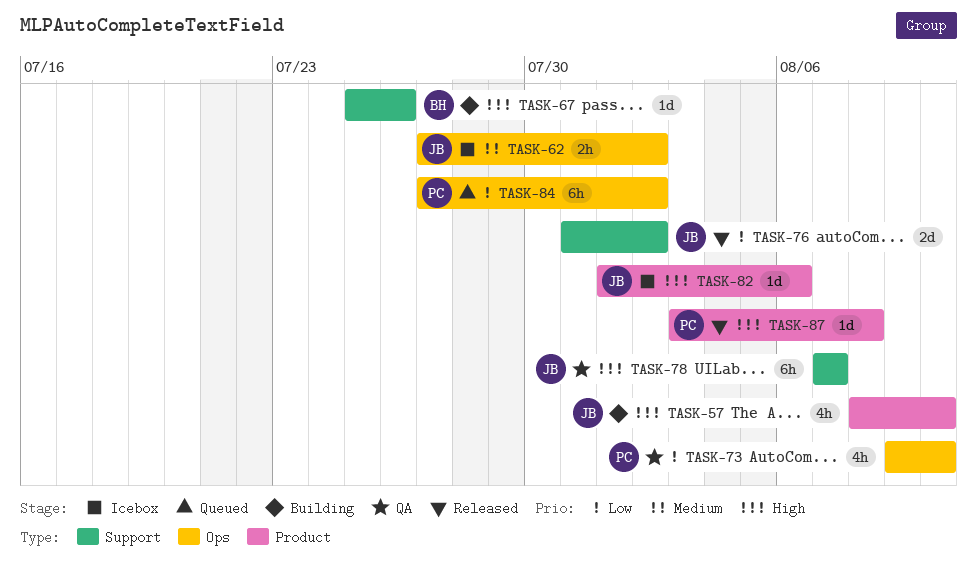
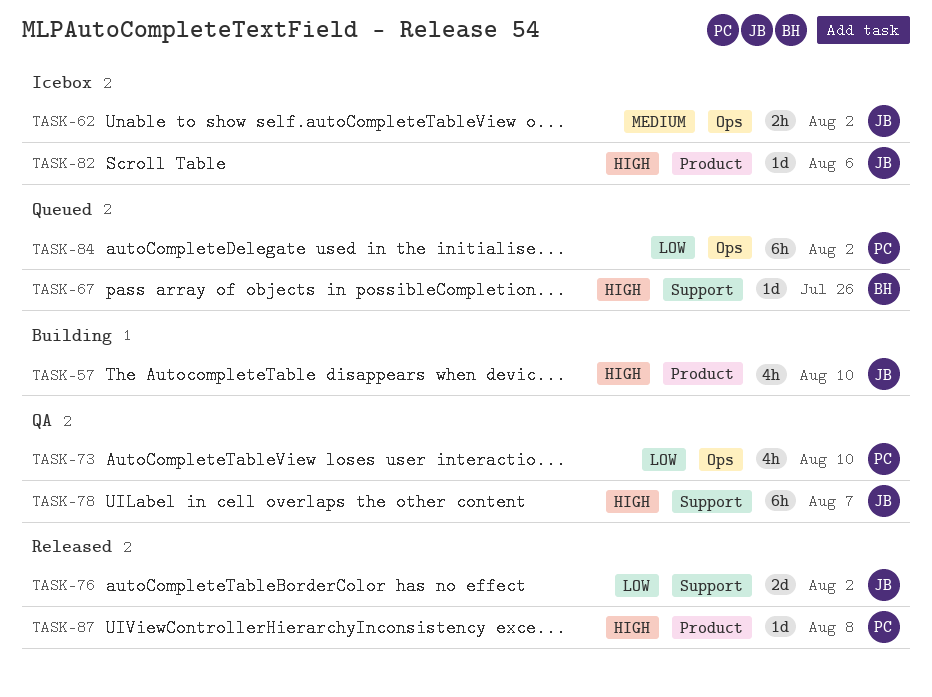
TASK-67, status: Building -> Queued

